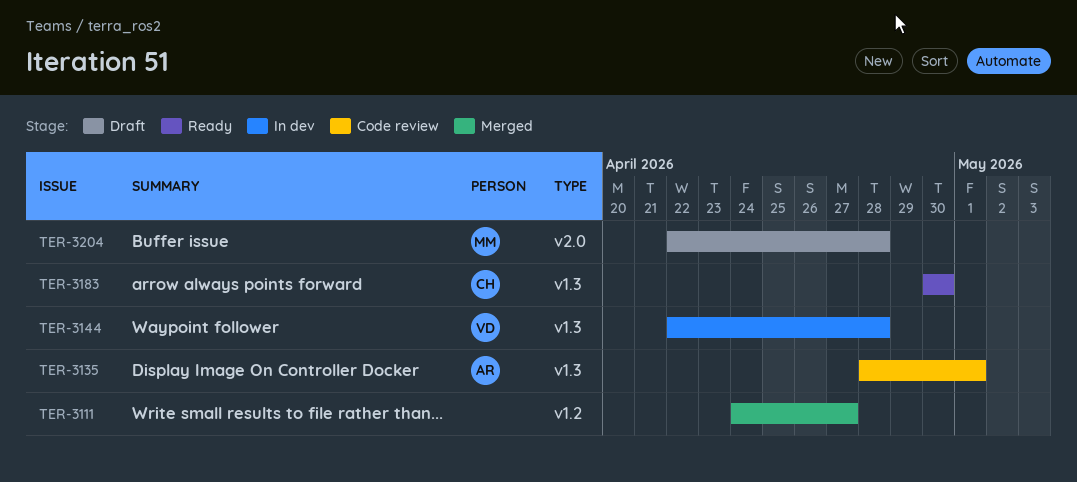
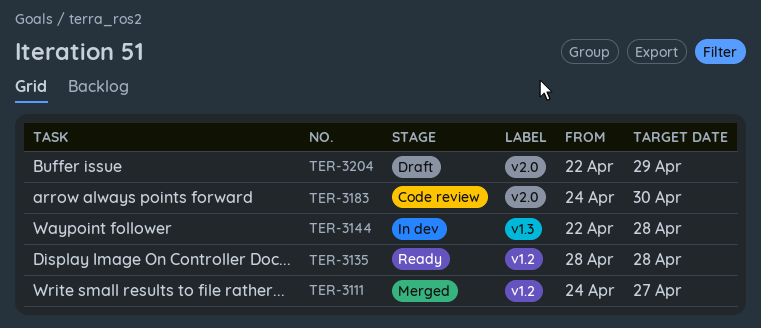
TER-3135, status: Code review -> Ready
TER-3135, label: v1.3 -> v1.2
TER-3135, due: May 1 -> Apr 28
TER-3183, status: Ready -> Code review
TER-3183, label: v1.3 -> v2.0
TER-3183, start: Apr 30 -> Apr 24
TER-3204, due: Apr 28 -> Apr 29

